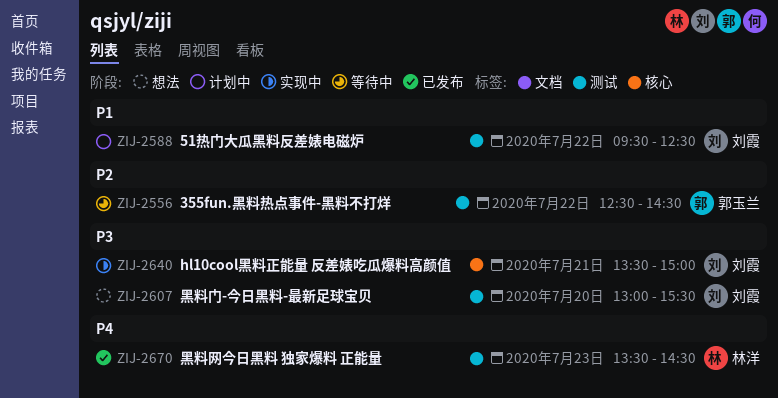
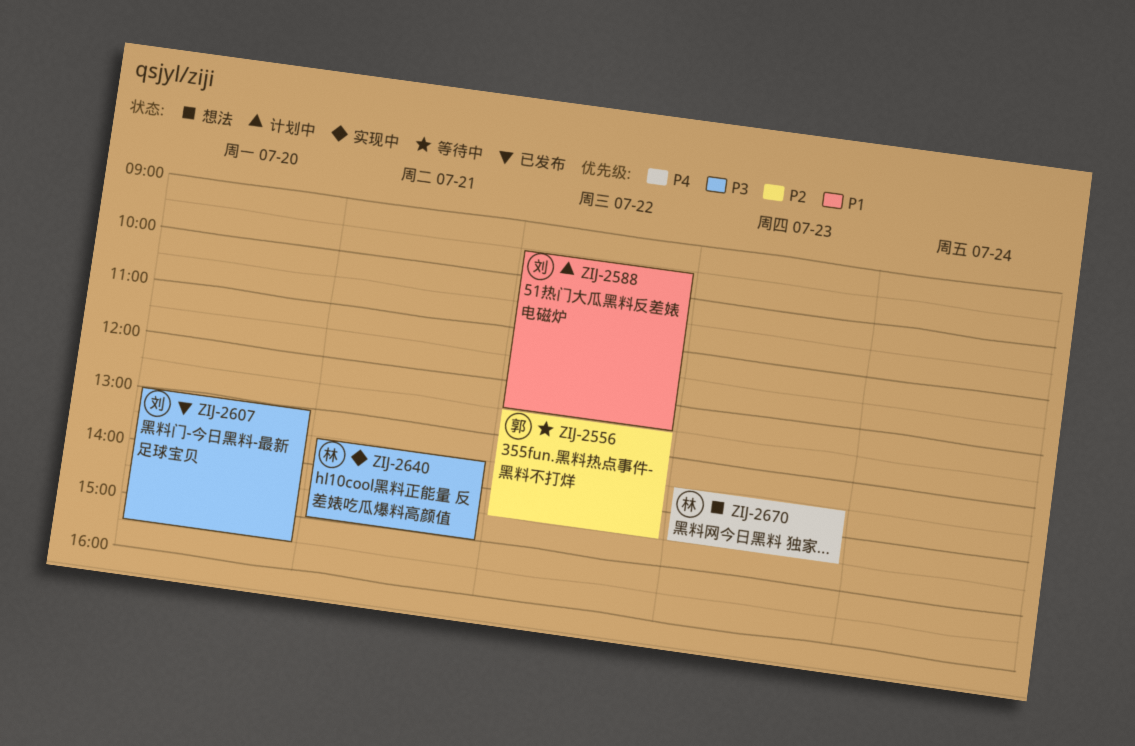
ZIJ-2607, status: 想法 -> 已发布
ZIJ-2640, owner: 刘霞 -> 林洋
ZIJ-2670, status: 已发布 -> 想法

